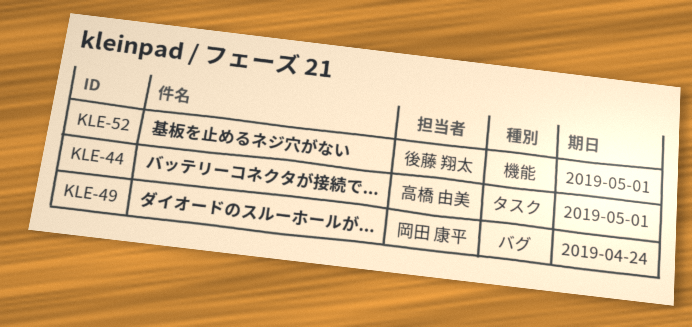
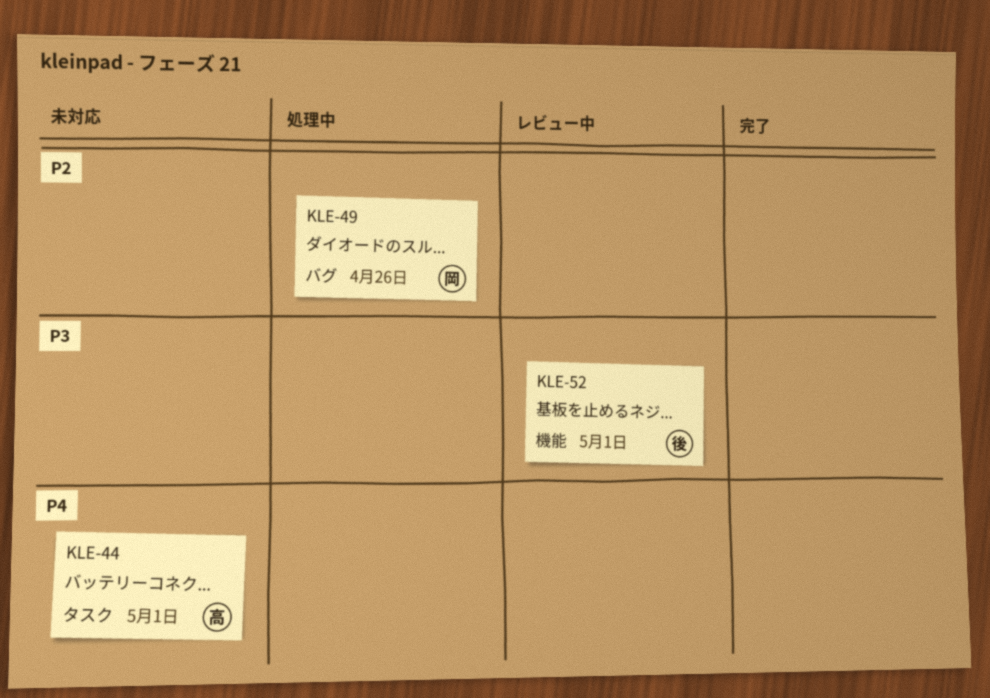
KLE-49, due: Apr 24 -> Apr 26

